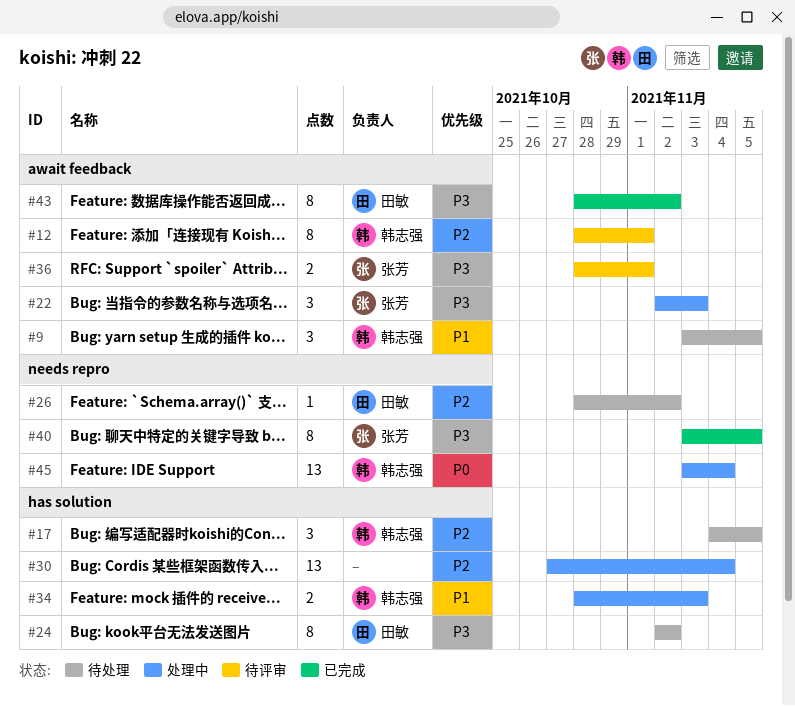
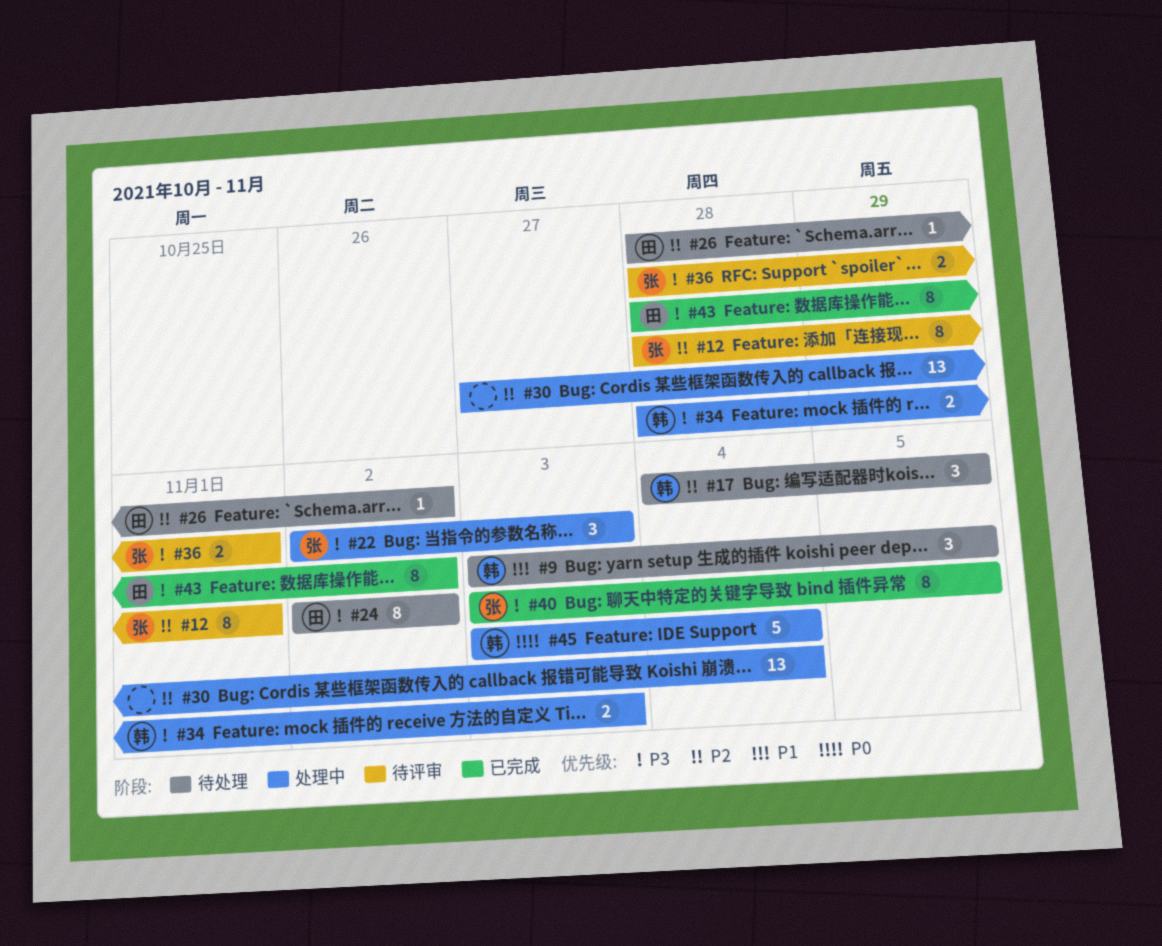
#12, owner: 韩志强 -> 张芳
#34, priority: P1 -> P3
#45, estimate: 13 -> 5

